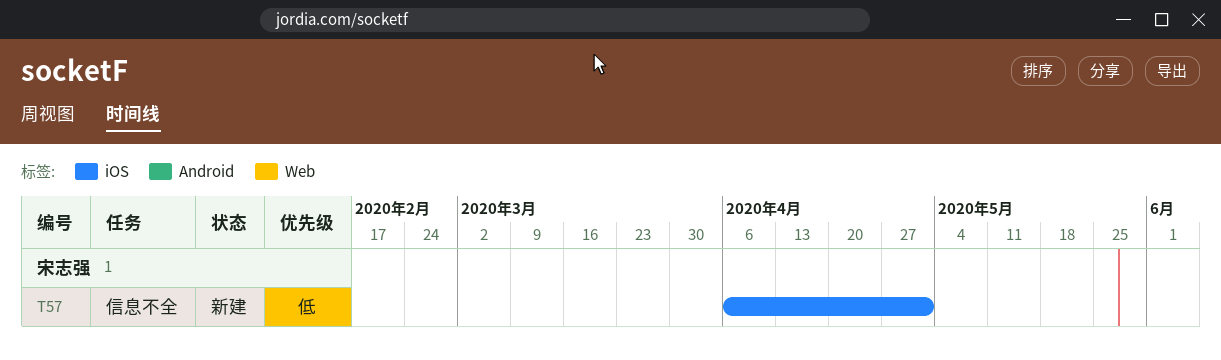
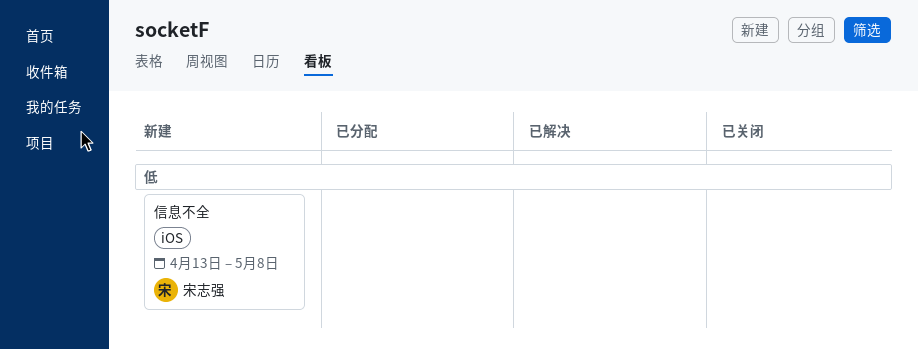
信息不全, start: Apr 6 -> Apr 13
信息不全, due: May 1 -> May 8

